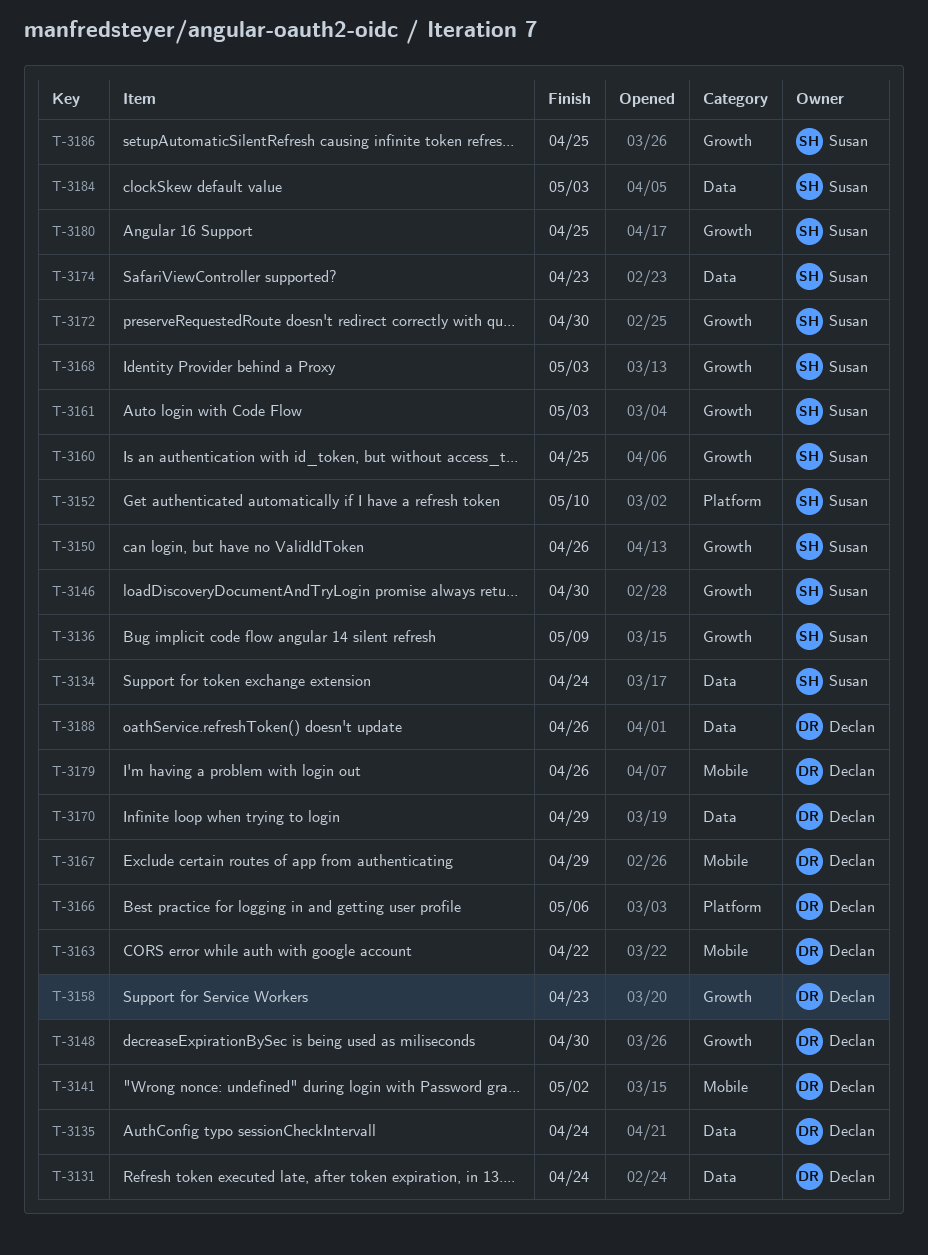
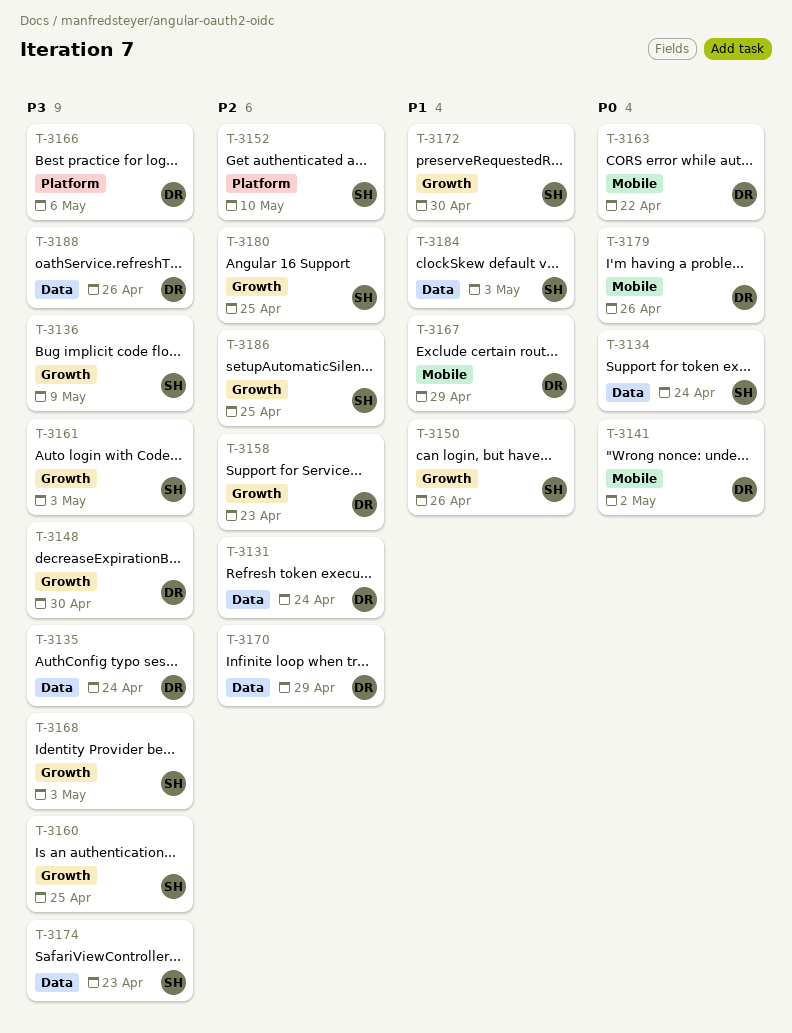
T-3146: present -> none

